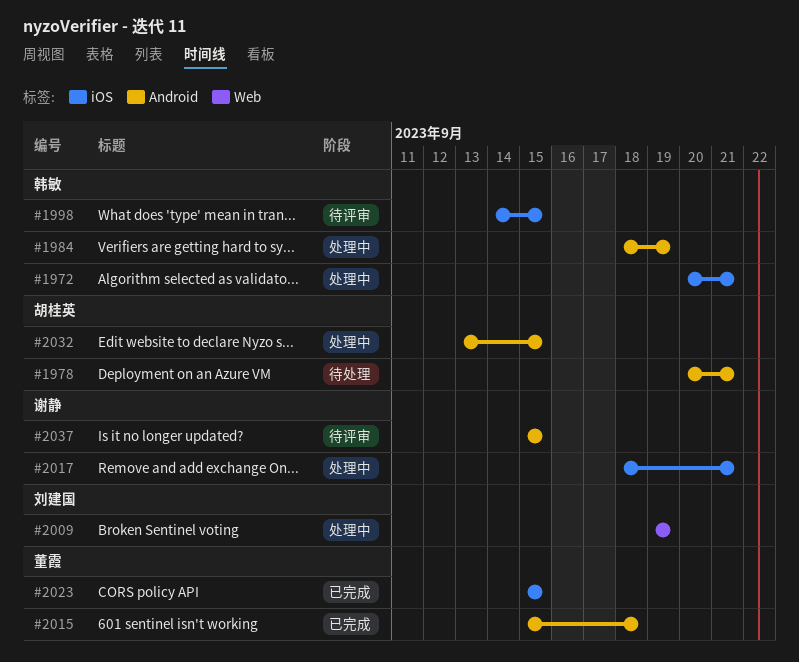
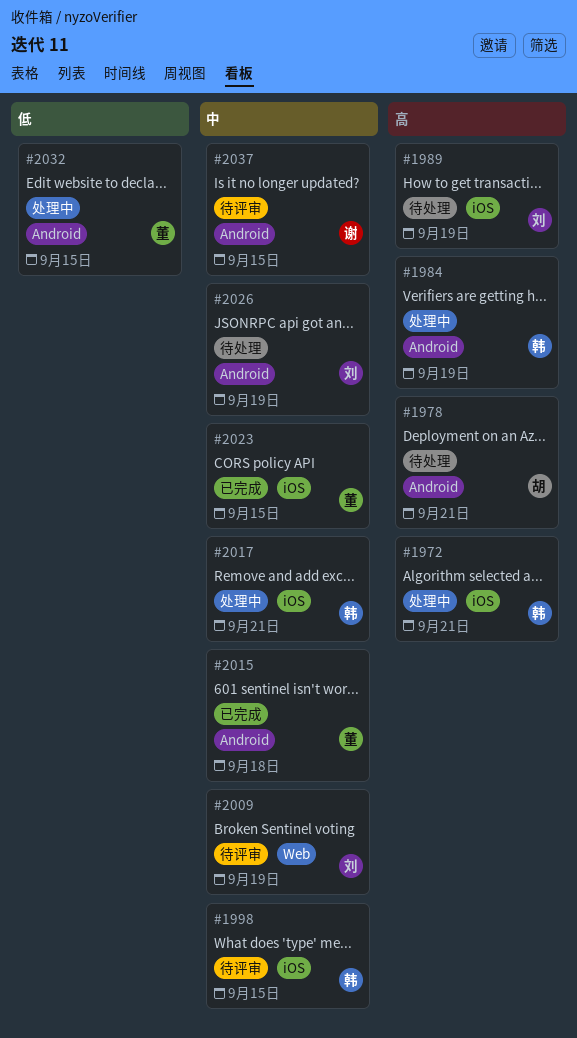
#1989: none -> present
#2009, status: 处理中 -> 待评审
#2017, owner: 谢静 -> 韩敏
#2026: none -> present
#2032, owner: 胡桂英 -> 董霞

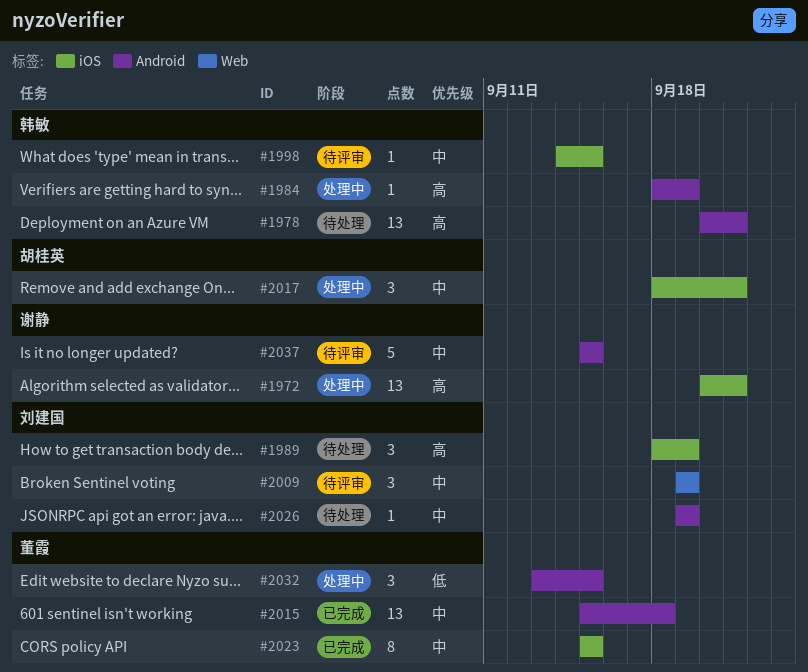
#1972, owner: 韩敏 -> 谢静
#1978, owner: 胡桂英 -> 韩敏
#2017, owner: 韩敏 -> 胡桂英

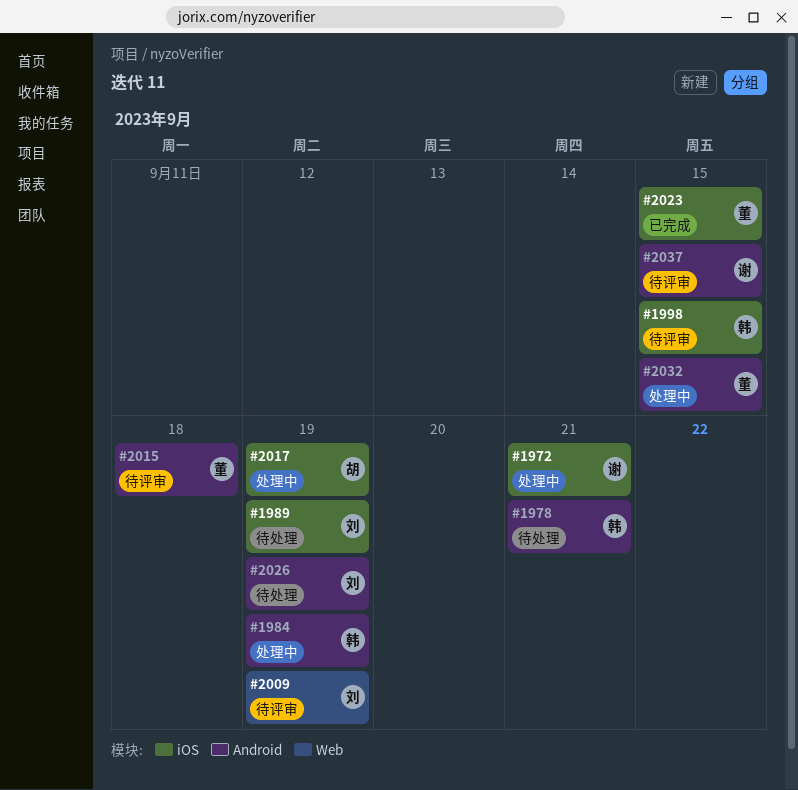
#2015, status: 已完成 -> 待评审
#2017, due: Sep 21 -> Sep 19

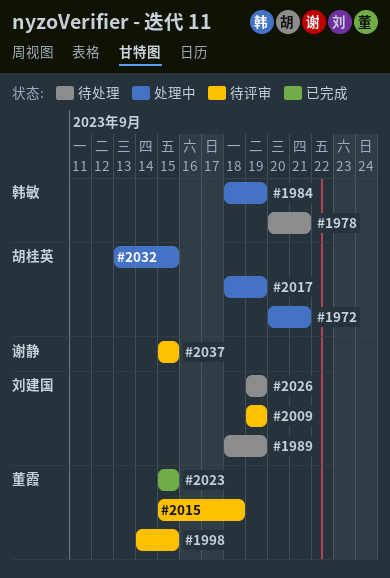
#1972, owner: 谢静 -> 胡桂英
#1998, owner: 韩敏 -> 董霞
#2032, owner: 董霞 -> 胡桂英

